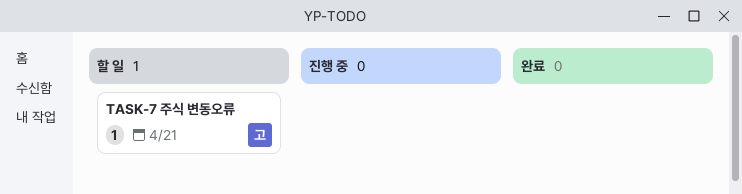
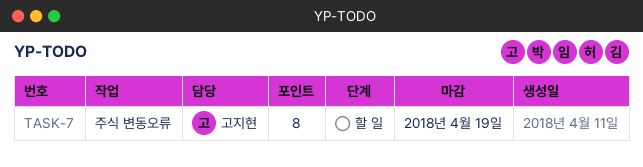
TASK-7, estimate: 1 -> 8
TASK-7, due: Apr 21 -> Apr 19

